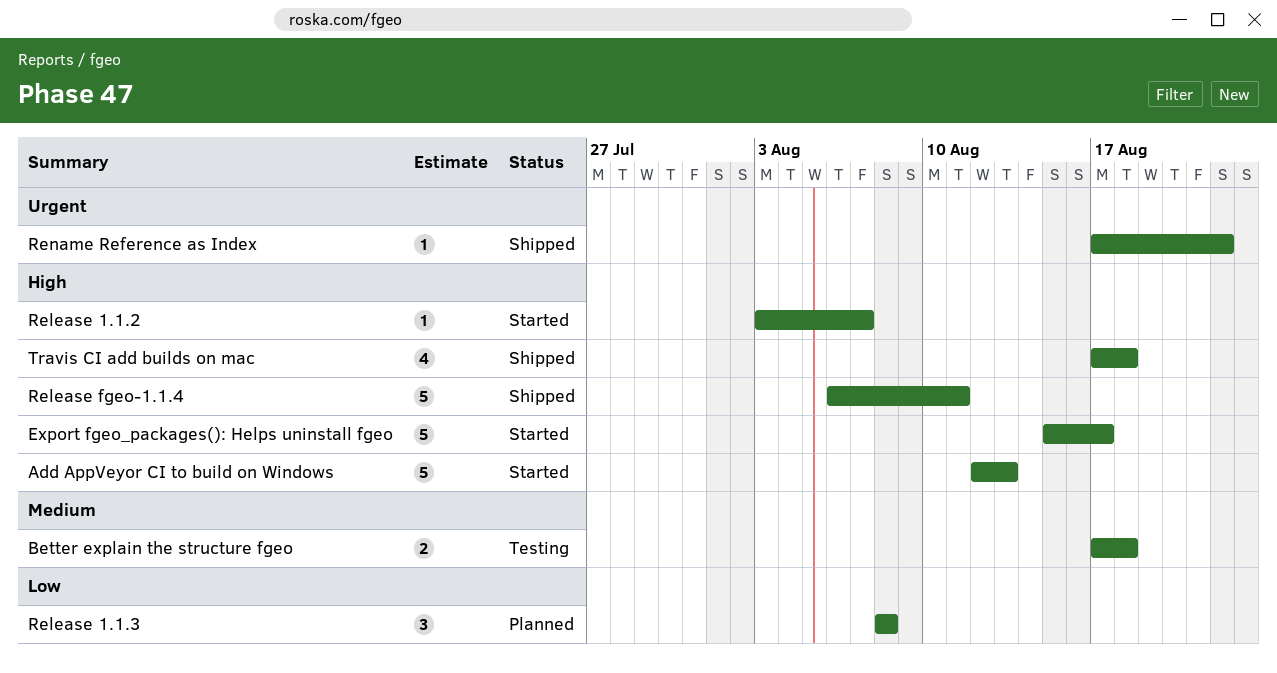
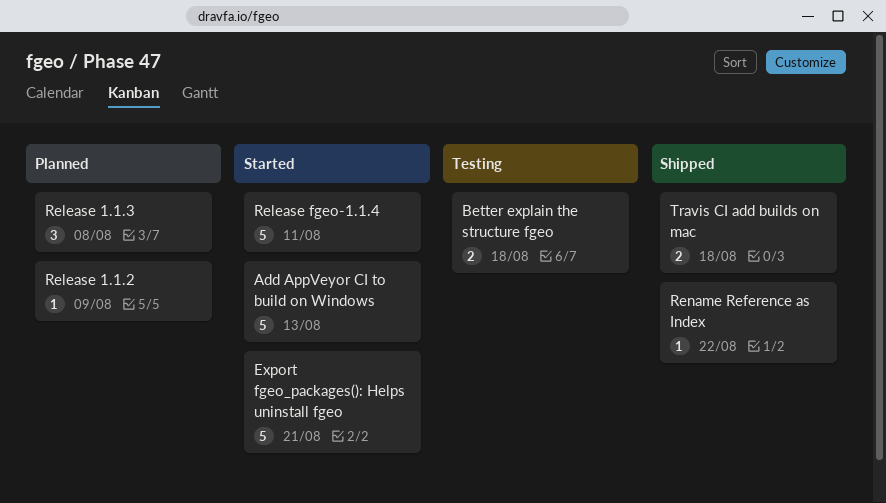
Export fgeo_packages(): Helps uninstall fgeo, due: Aug 17 -> Aug 21
Release 1.1.2, status: Started -> Planned
Release 1.1.2, due: Aug 7 -> Aug 9
Release fgeo-1.1.4, status: Shipped -> Started
Travis CI add builds on mac, estimate: 4 -> 2

